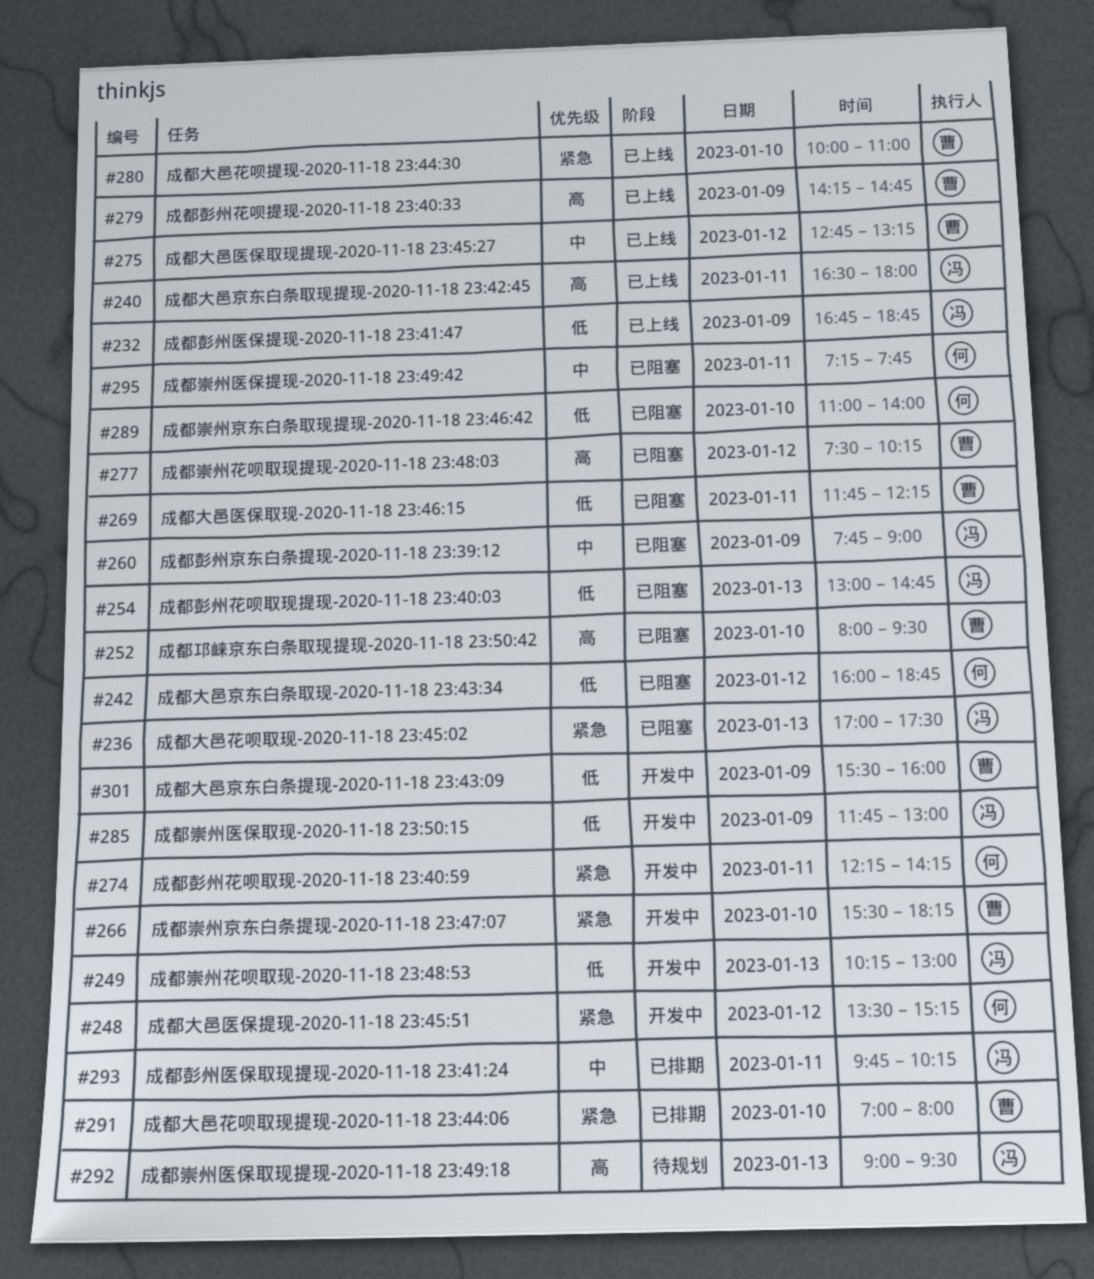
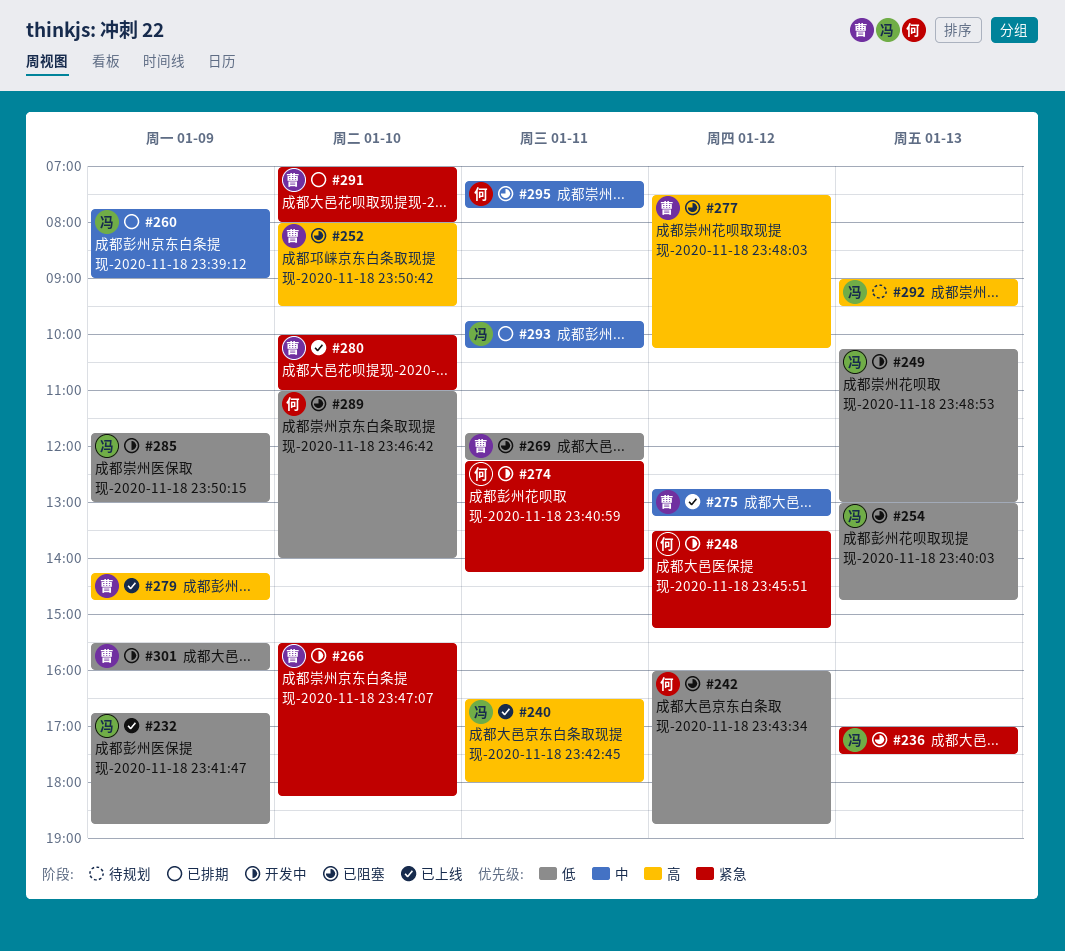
#260, status: 已阻塞 -> 已排期

